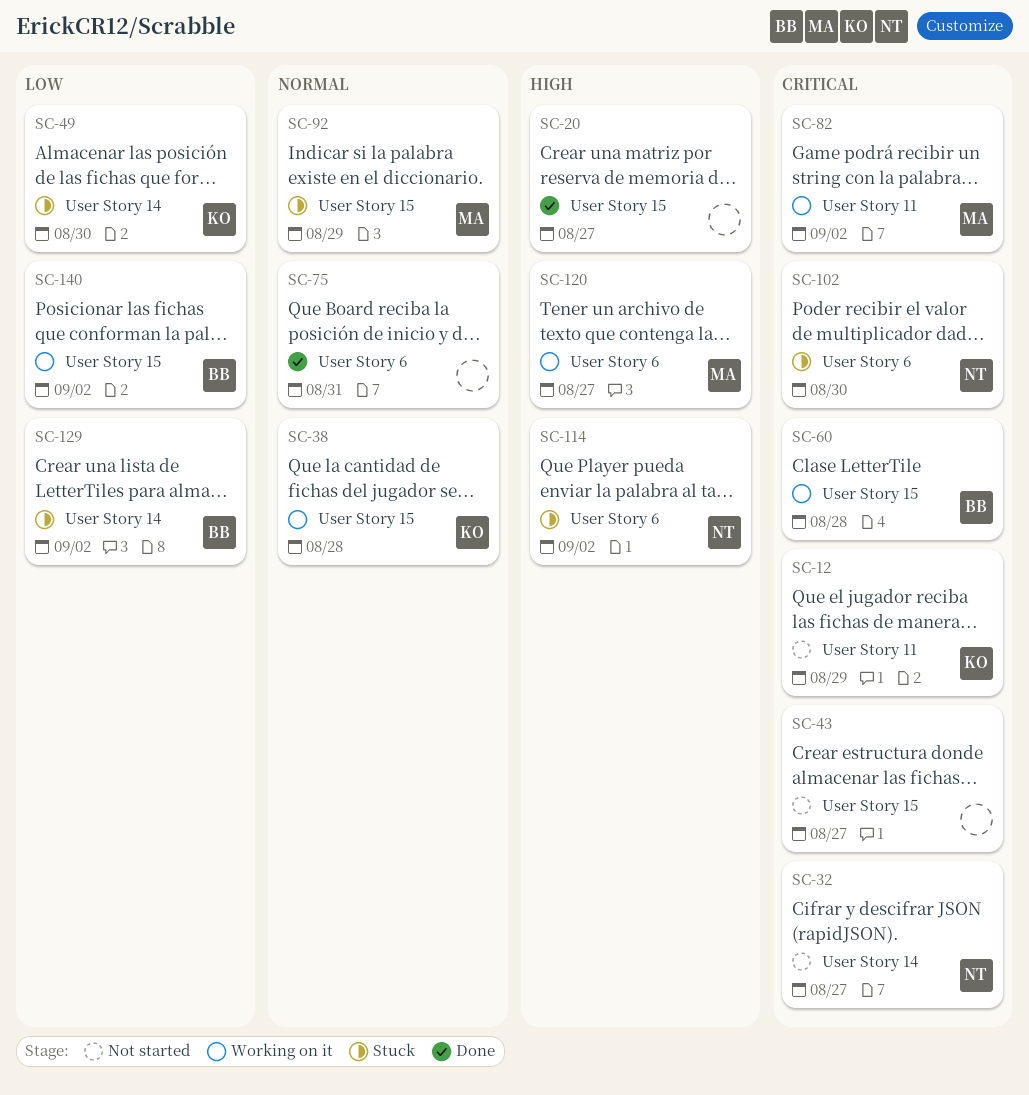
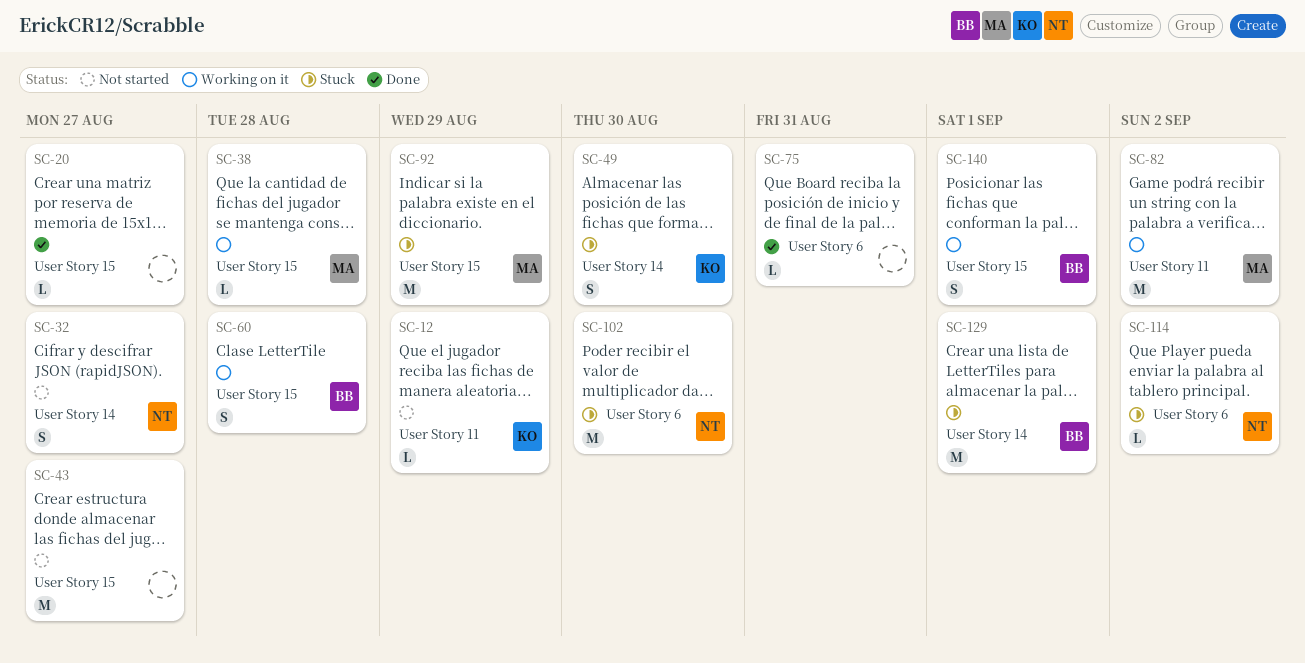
SC-38, owner: KO -> MA
SC-120: present -> none
SC-129, due: Sep 2 -> Sep 1
SC-140, due: Sep 2 -> Sep 1

